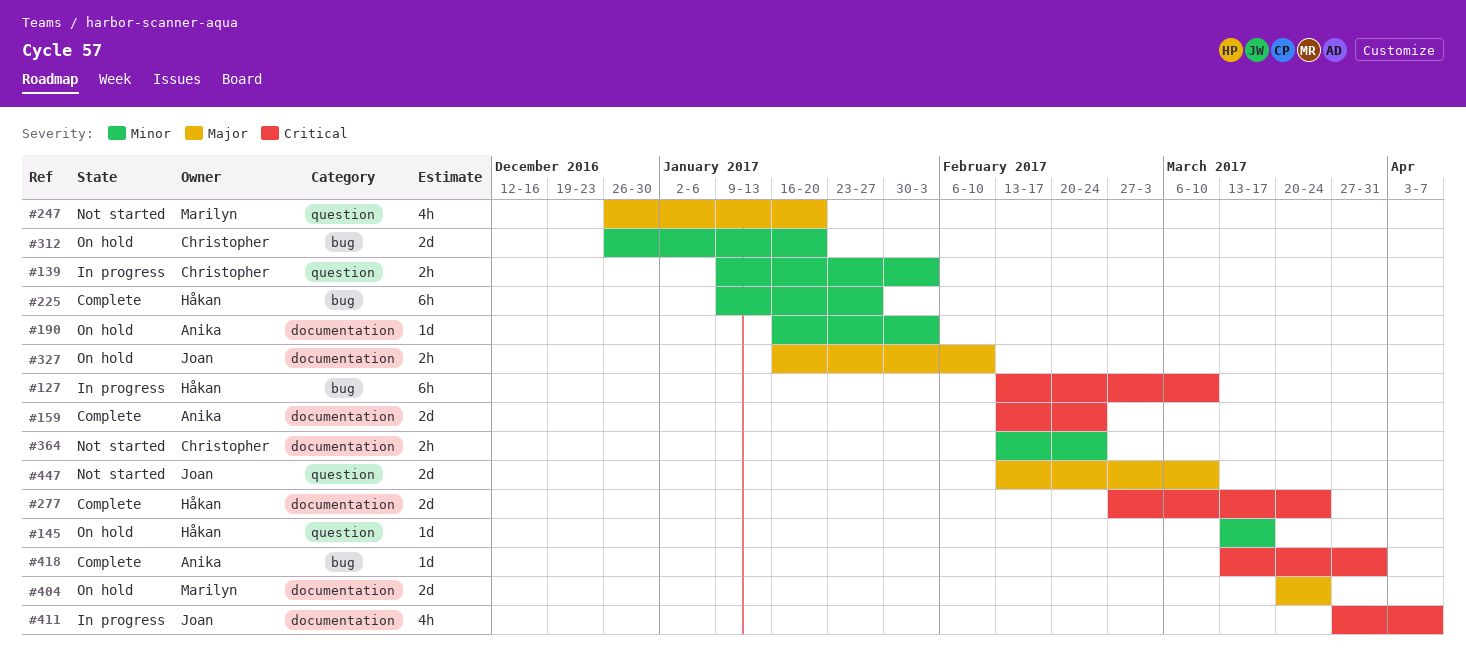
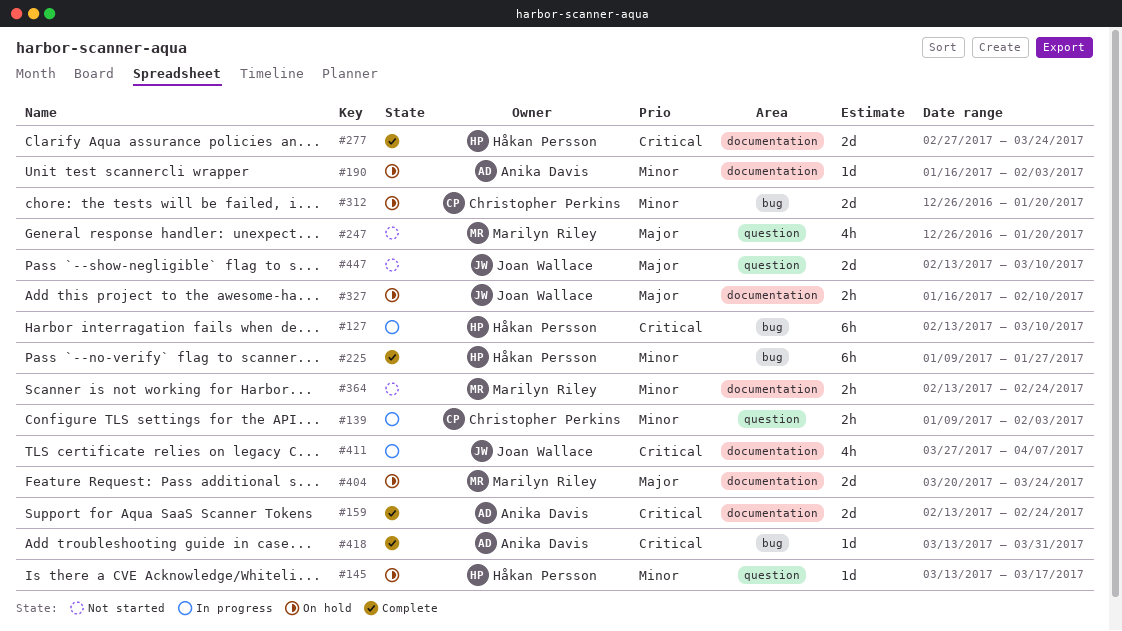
#364, owner: Christopher Perkins -> Marilyn Riley

